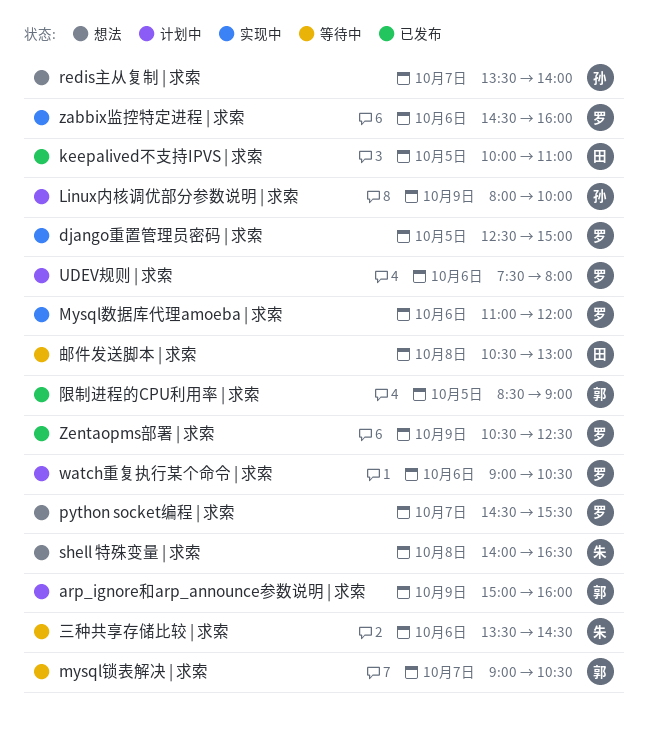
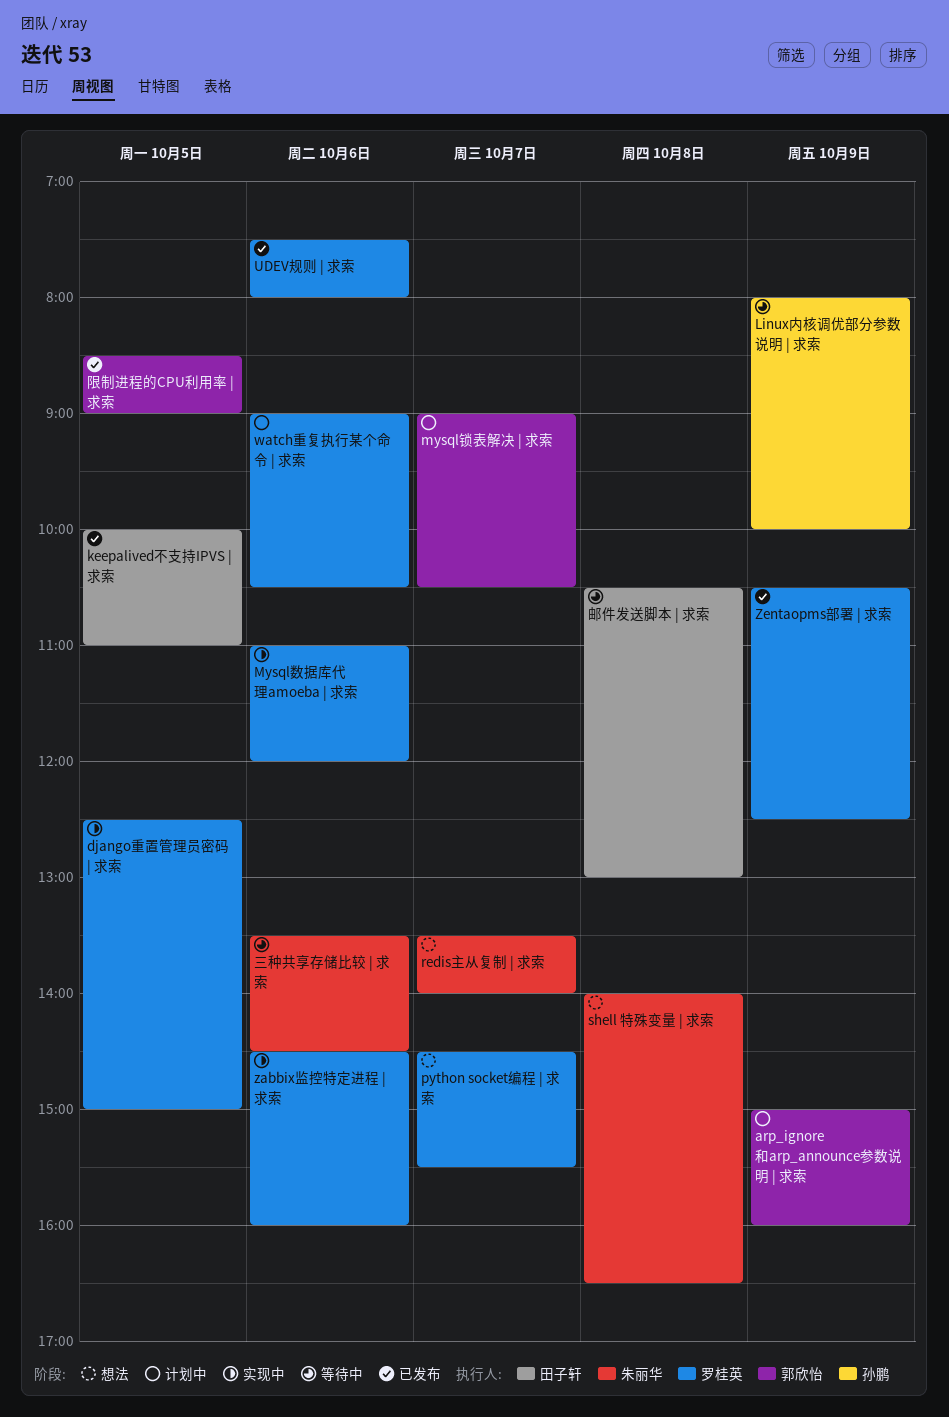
Linux内核调优部分参数说明 | 求索, status: 计划中 -> 等待中
mysql锁表解决 | 求索, status: 等待中 -> 计划中
redis主从复制 | 求索, owner: 孙鹏 -> 朱丽华
UDEV规则 | 求索, status: 计划中 -> 已发布

